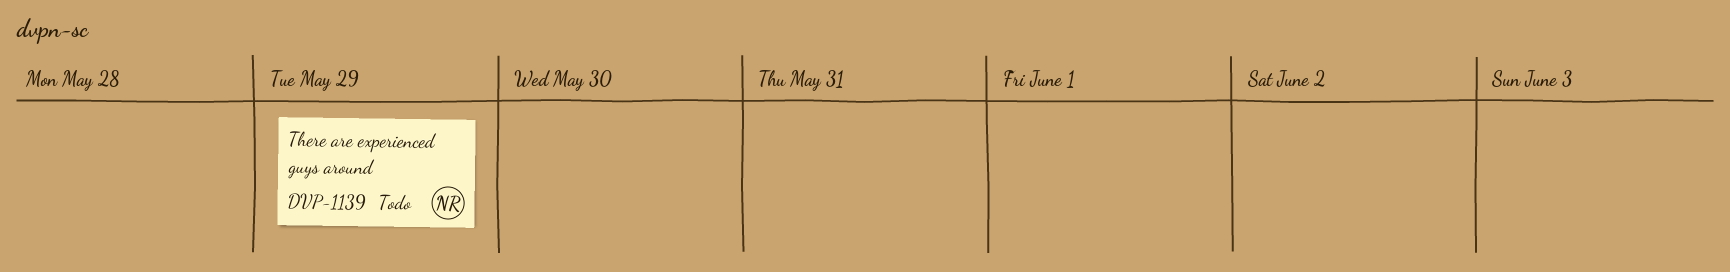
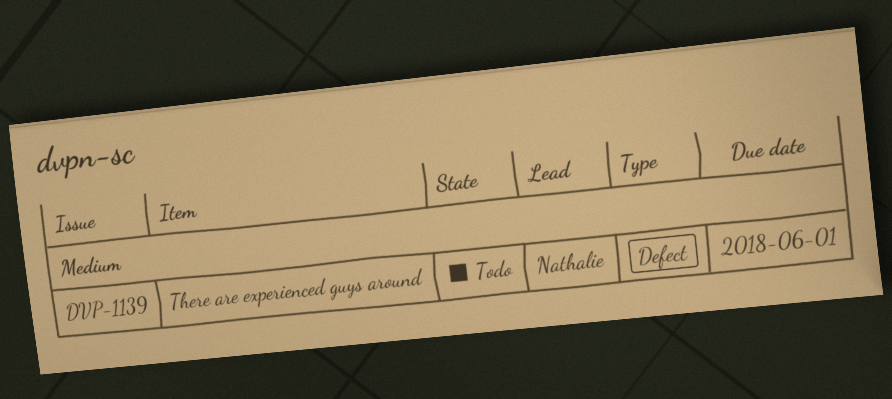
DVP-1139, due: May 29 -> Jun 1

